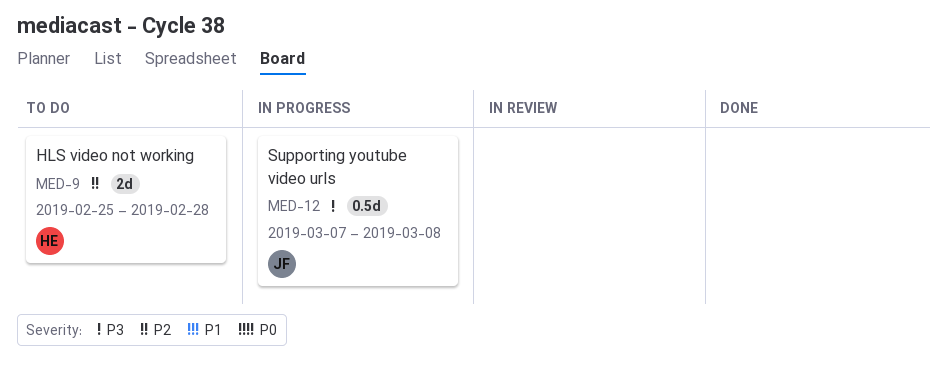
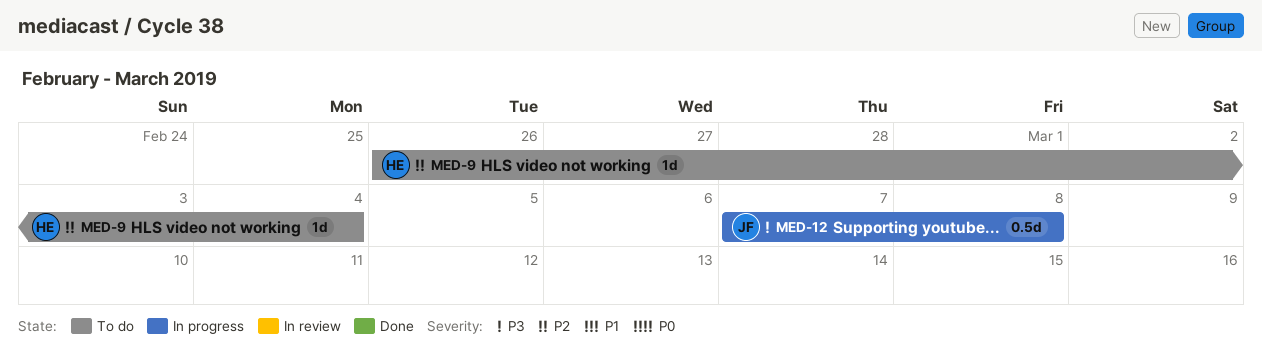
MED-9, estimate: 2d -> 1d
MED-9, start: Feb 25 -> Feb 26
MED-9, due: Feb 28 -> Mar 4

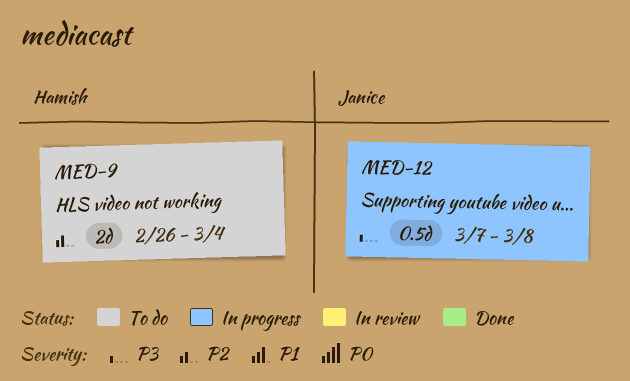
MED-9, estimate: 1d -> 2d

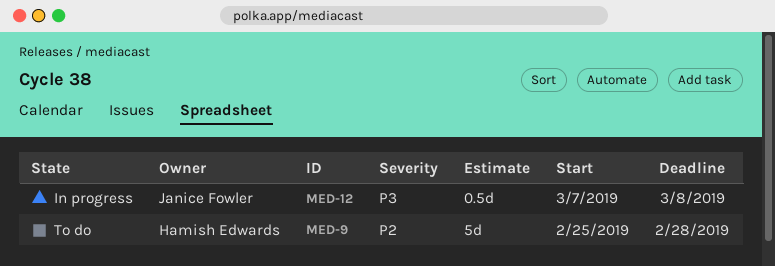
MED-9, estimate: 2d -> 5d
MED-9, start: Feb 26 -> Feb 25
MED-9, due: Mar 4 -> Feb 28

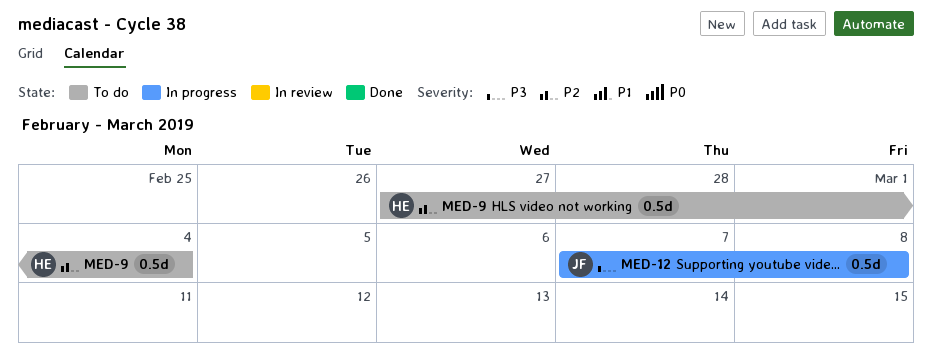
MED-9, estimate: 5d -> 0.5d
MED-9, start: Feb 25 -> Feb 27
MED-9, due: Feb 28 -> Mar 4

